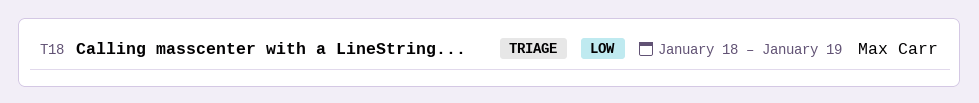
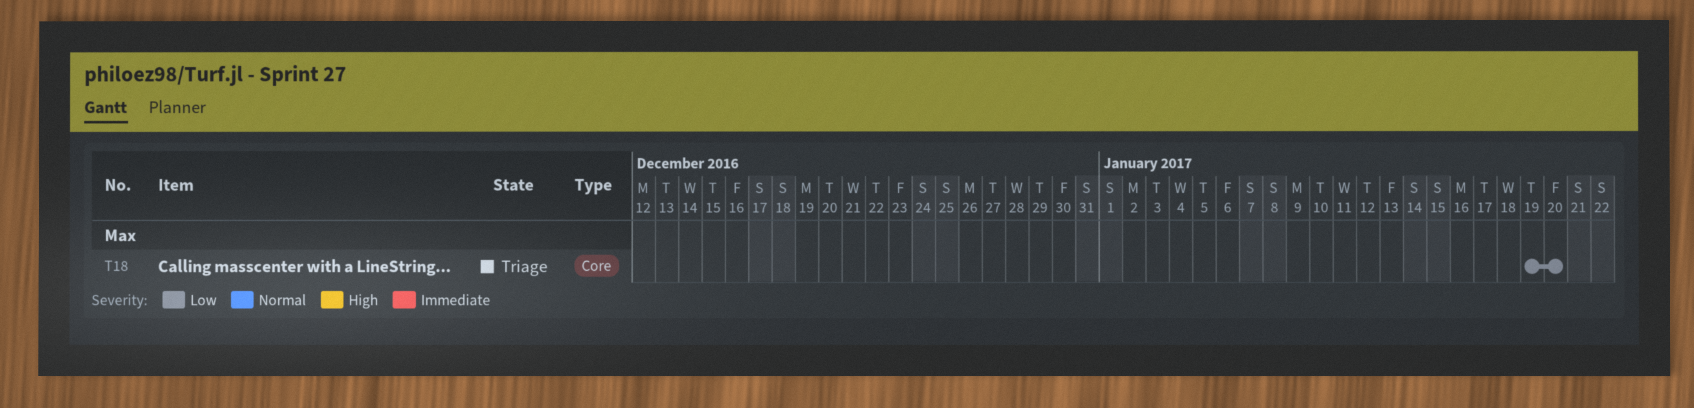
T18, start: Jan 18 -> Jan 19
T18, due: Jan 19 -> Jan 20

